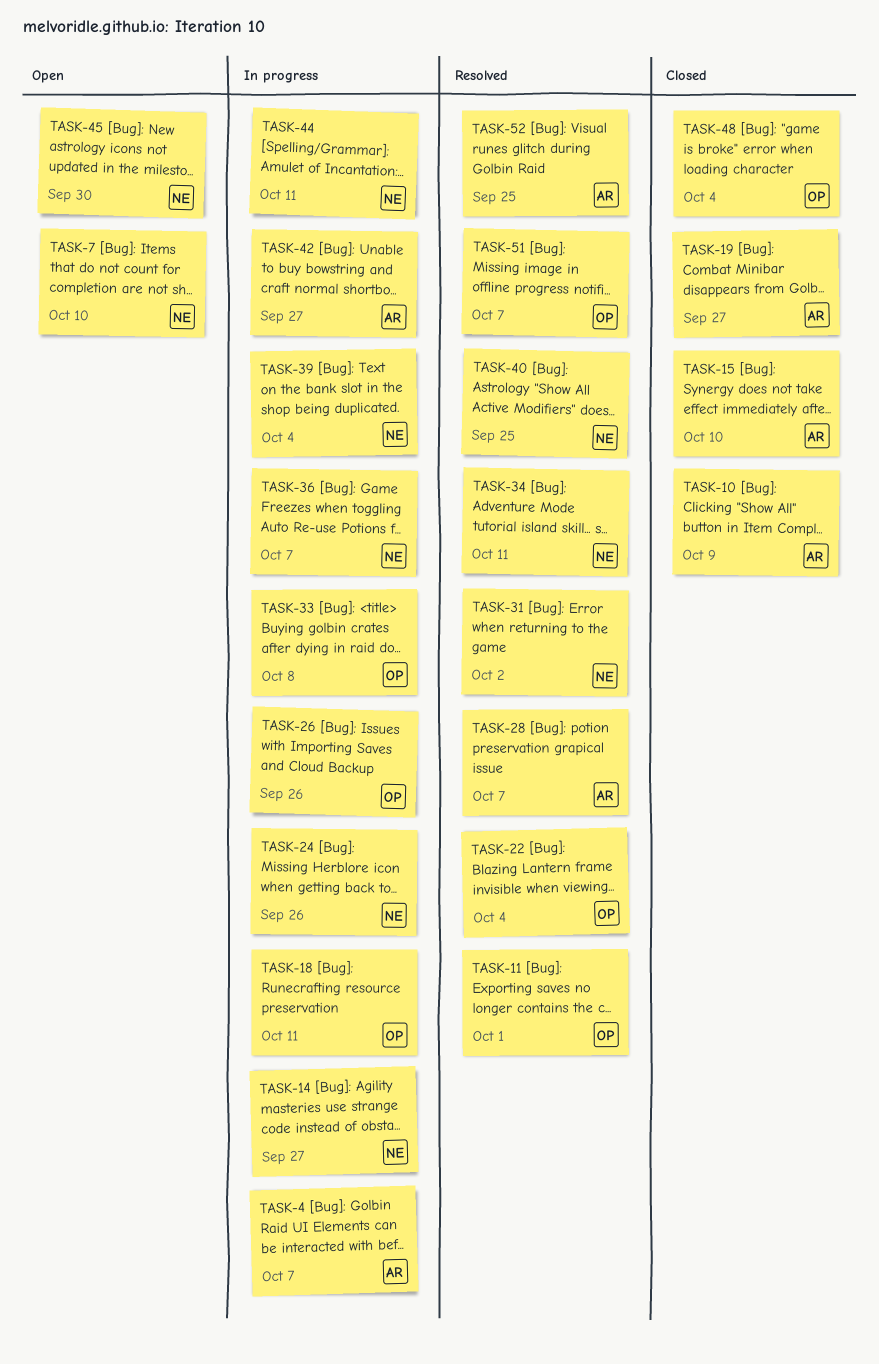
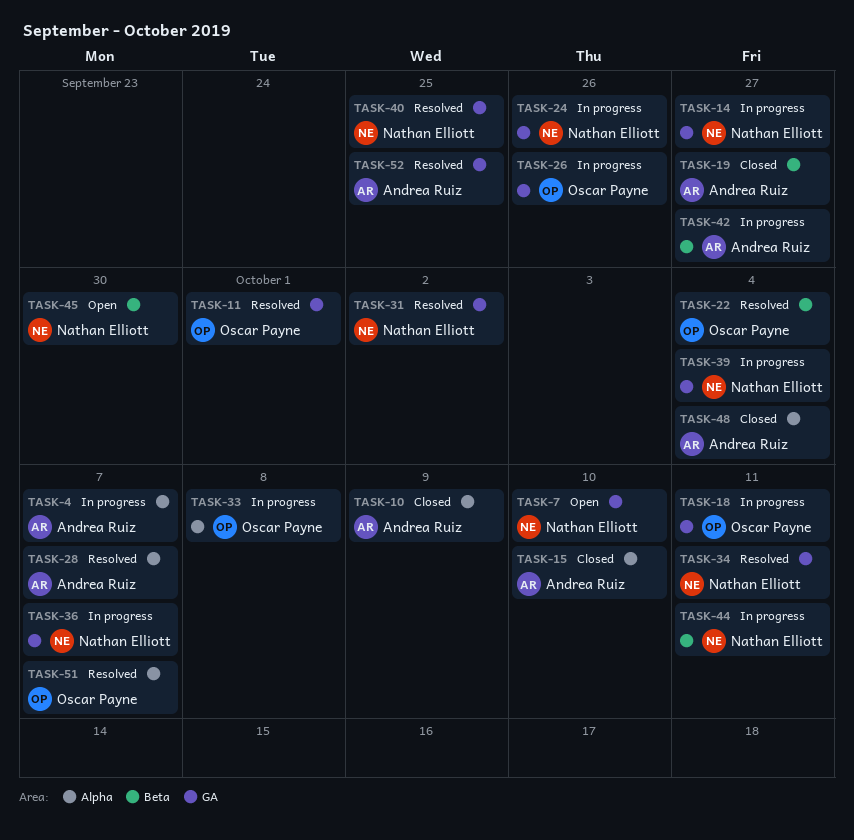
TASK-48, owner: Oscar Payne -> Andrea Ruiz

